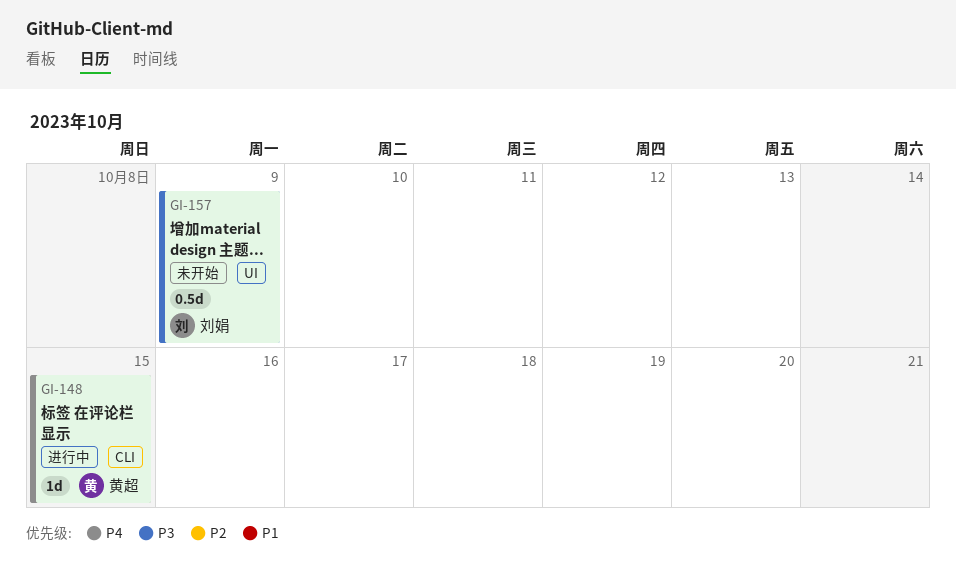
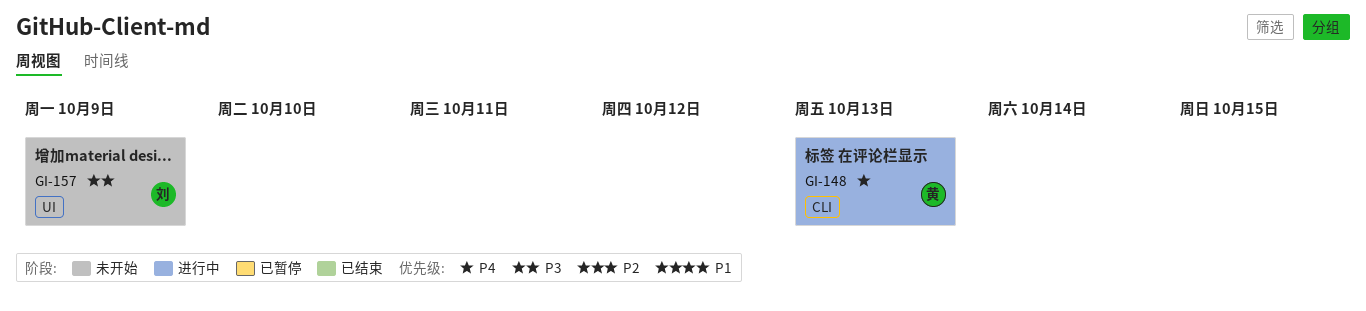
GI-148, due: Oct 15 -> Oct 13

